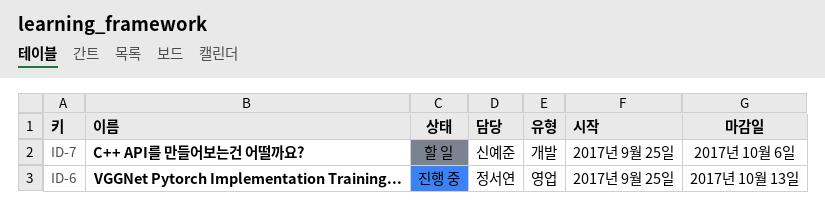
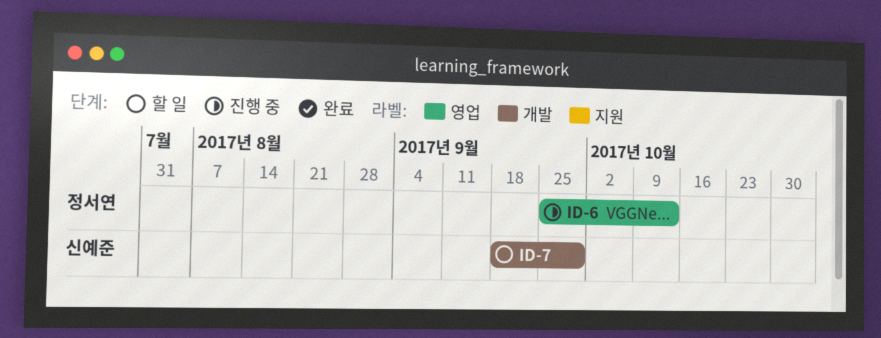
ID-7, start: Sep 25 -> Sep 18
ID-7, due: Oct 6 -> Sep 29

